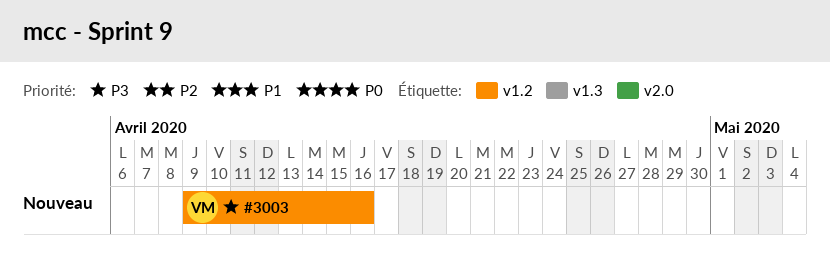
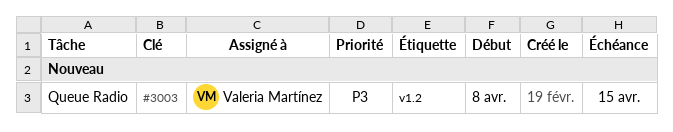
#3003, start: Apr 9 -> Apr 8
#3003, due: Apr 16 -> Apr 15

